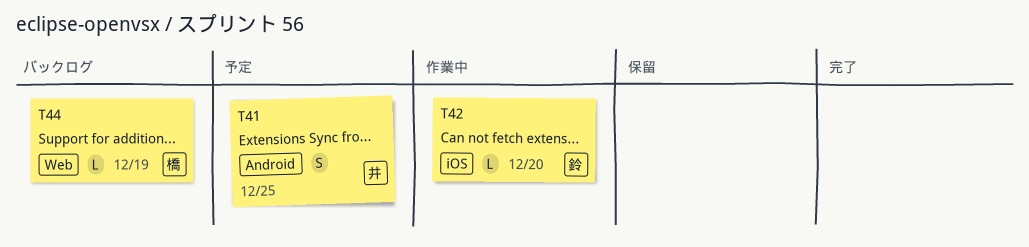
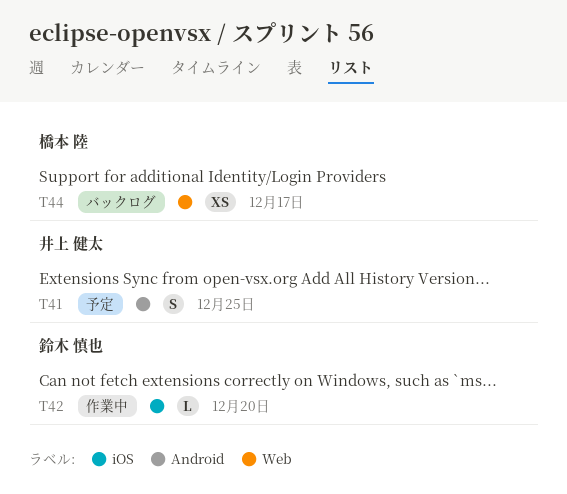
T44, estimate: L -> XS
T44, due: Dec 19 -> Dec 17

